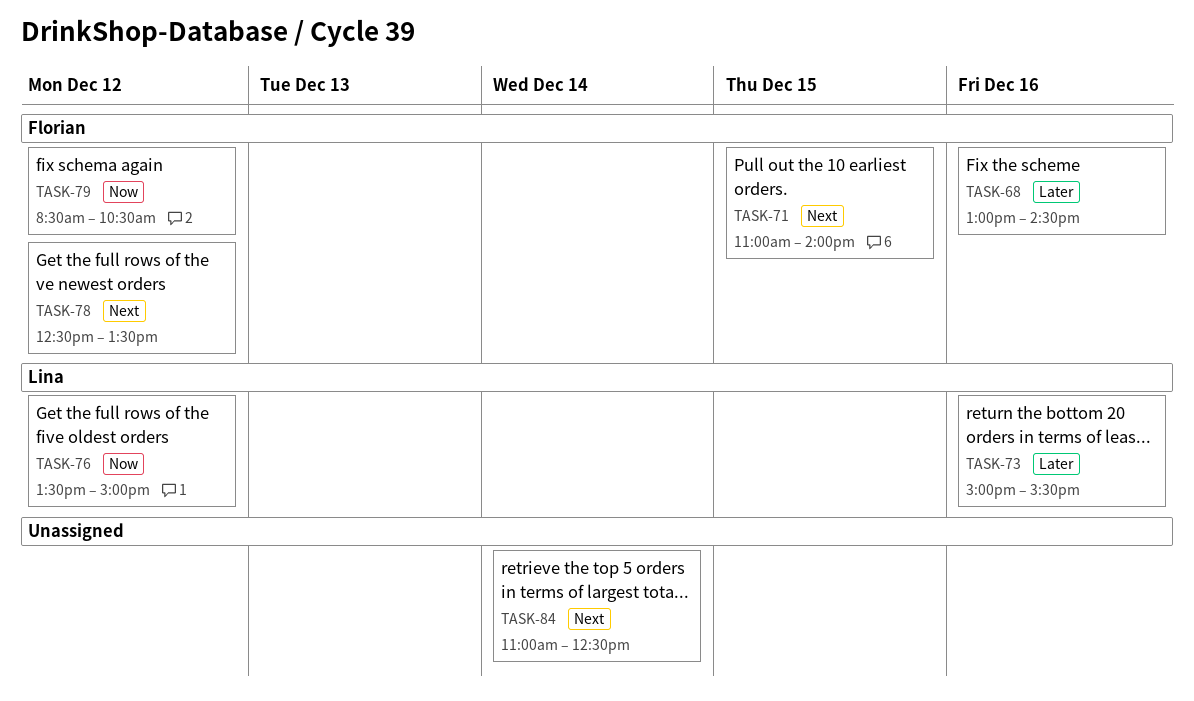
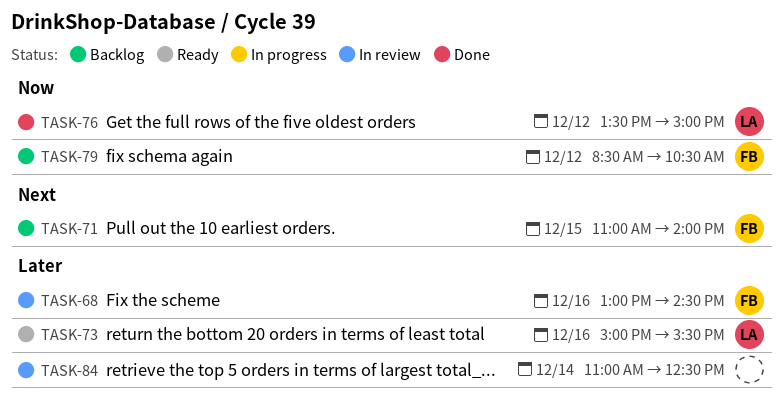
TASK-78: present -> none
TASK-84, priority: Next -> Later

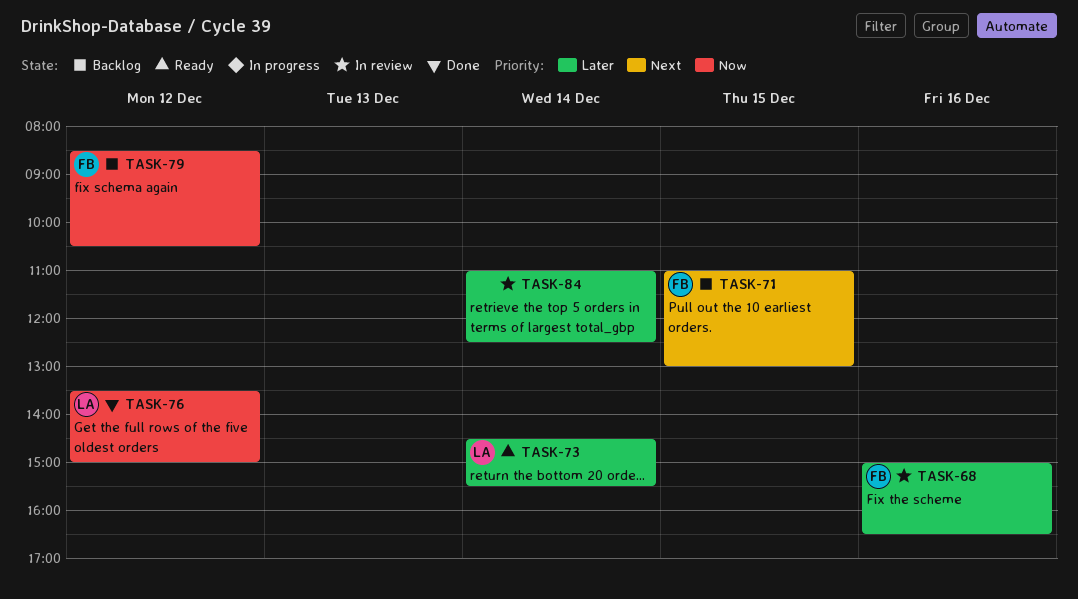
TASK-68, begins: 13:00 -> 15:00
TASK-68, ends: 14:30 -> 16:30
TASK-71, ends: 14:00 -> 13:00
TASK-73, day: Dec 16 -> Dec 14
TASK-73, begins: 15:00 -> 14:30

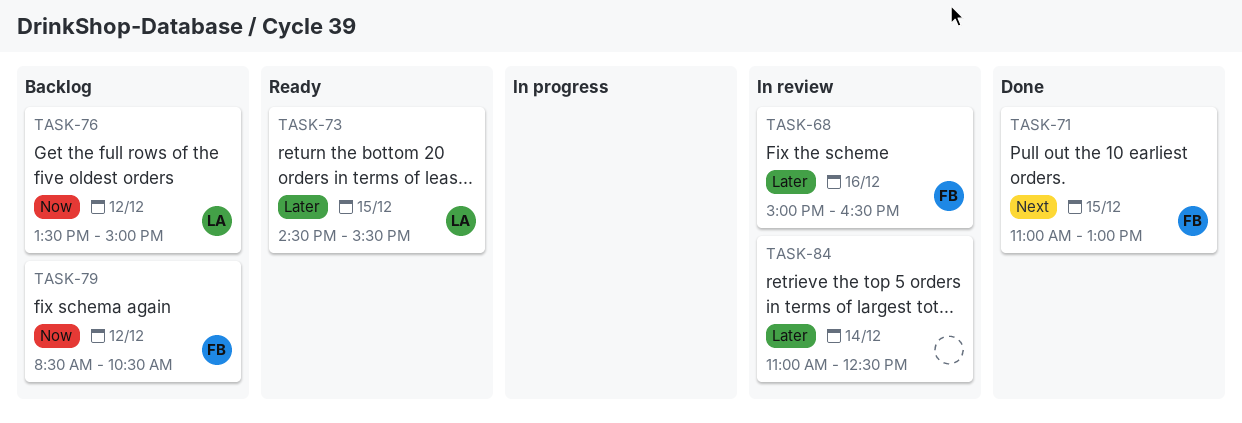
TASK-71, status: Backlog -> Done
TASK-73, day: Dec 14 -> Dec 15
TASK-76, status: Done -> Backlog

